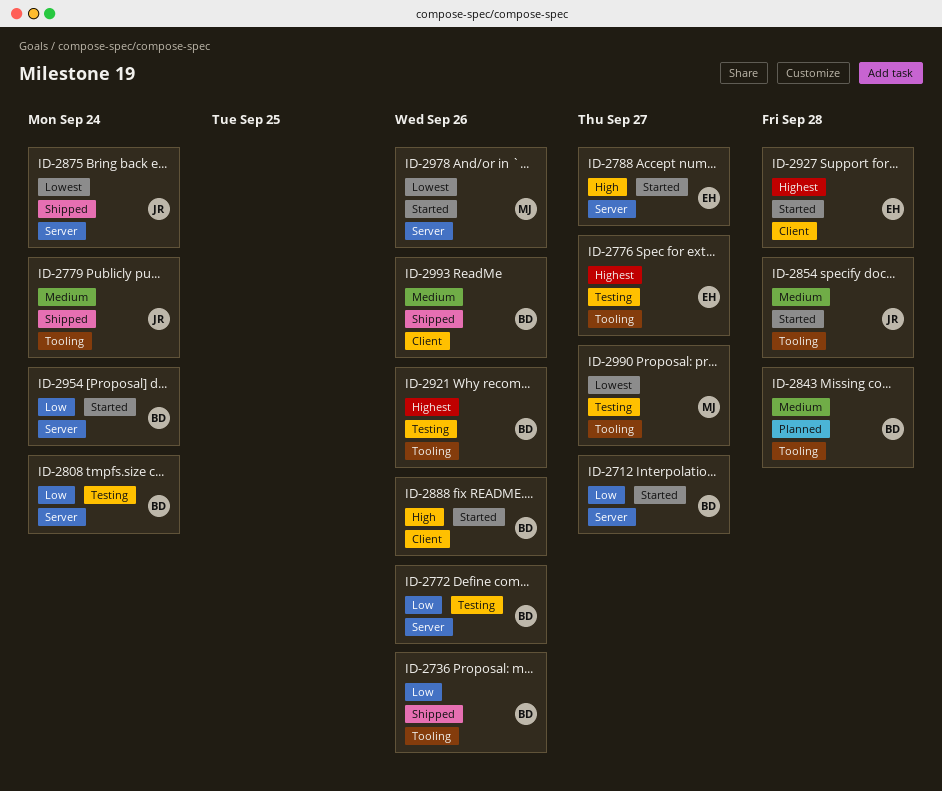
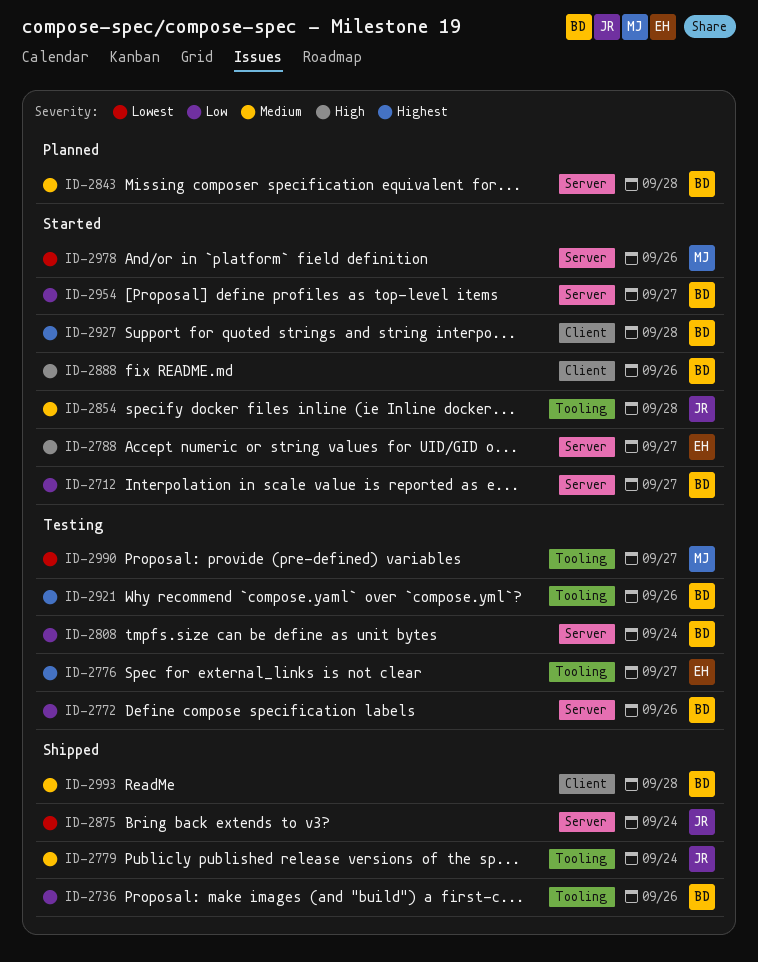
ID-2843, label: Tooling -> Server
ID-2927, owner: EH -> BD
ID-2954, due: Sep 24 -> Sep 27
ID-2993, due: Sep 26 -> Sep 28

